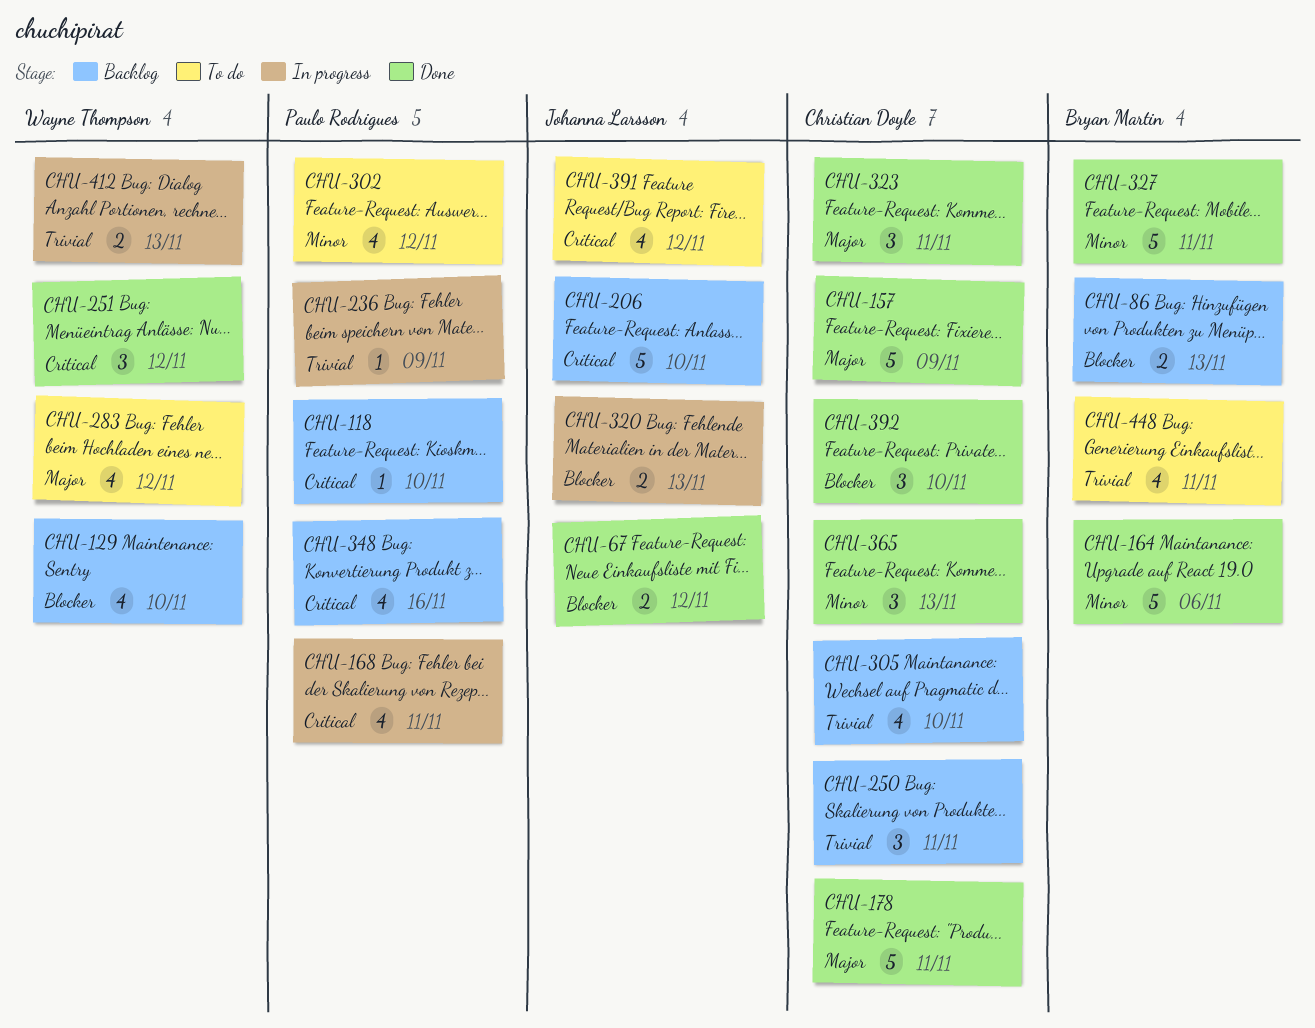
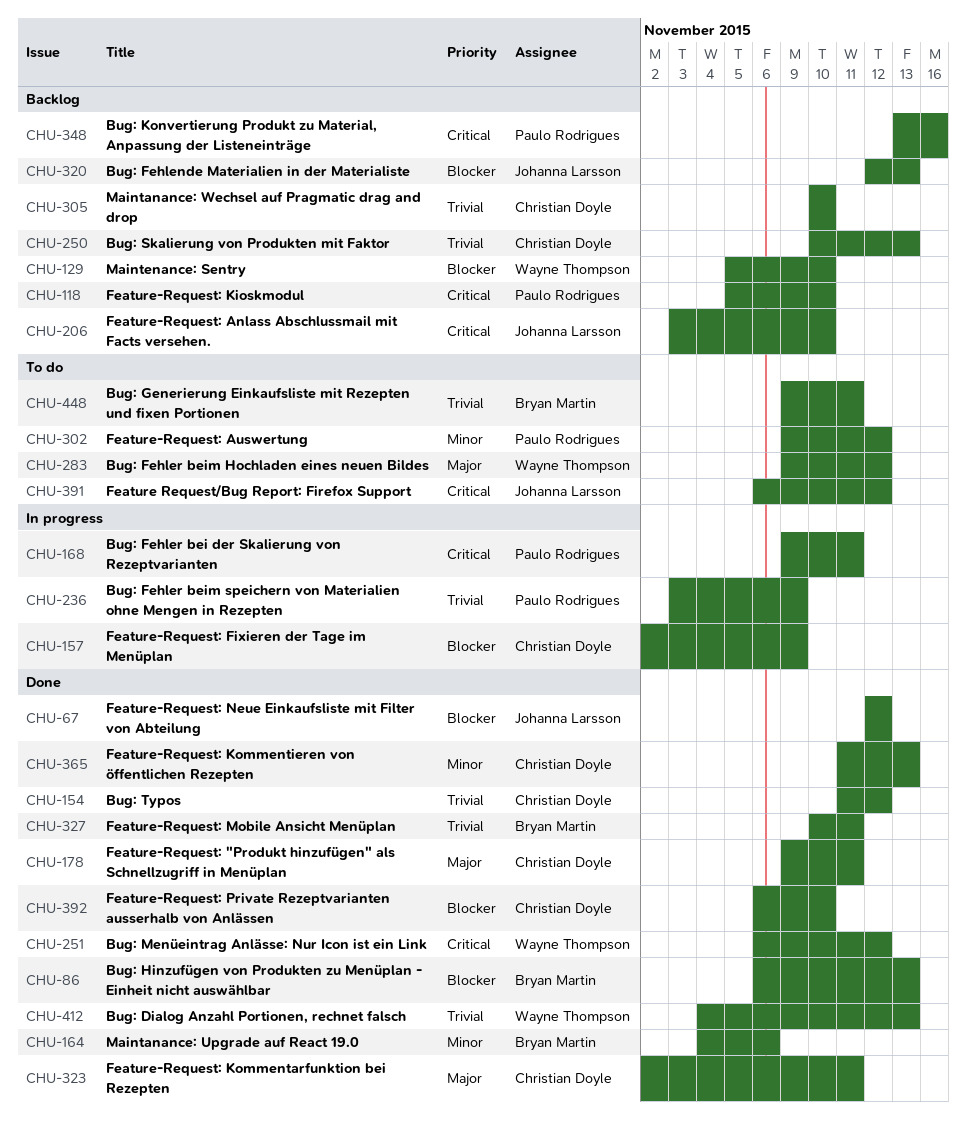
CHU-86, status: Backlog -> Done
CHU-154: none -> present
CHU-157, status: Done -> In progress
CHU-157, priority: Major -> Blocker
CHU-250, due: Nov 11 -> Nov 13
CHU-320, status: In progress -> Backlog
CHU-327, priority: Minor -> Trivial
CHU-412, status: In progress -> Done

